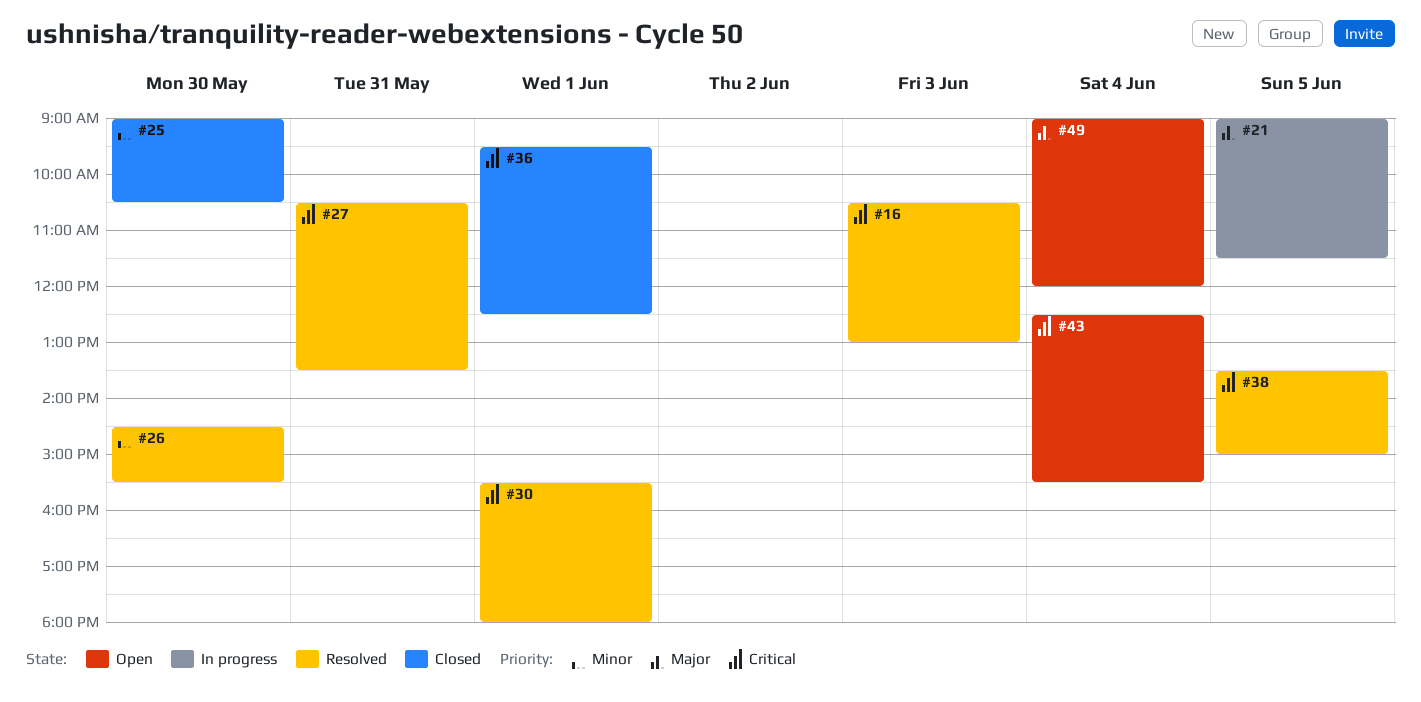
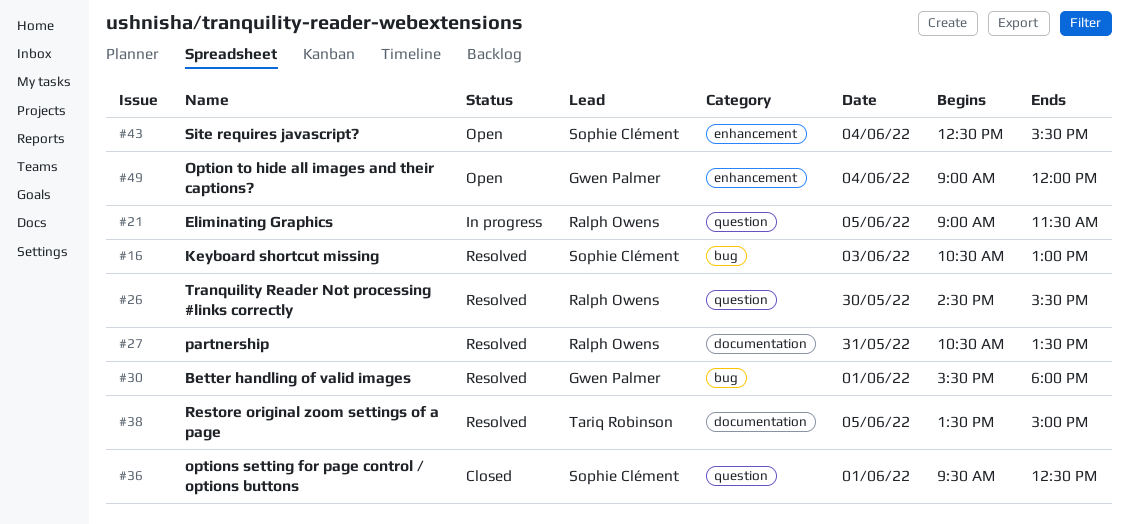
#25: present -> none

